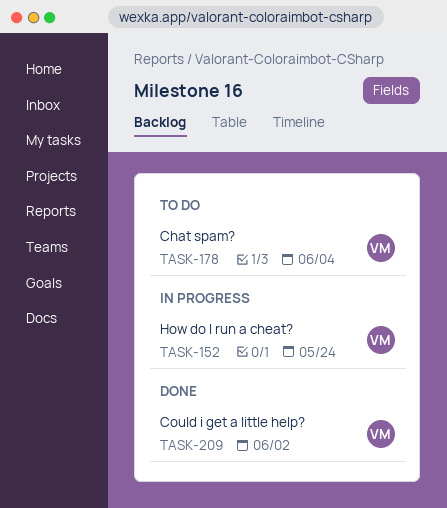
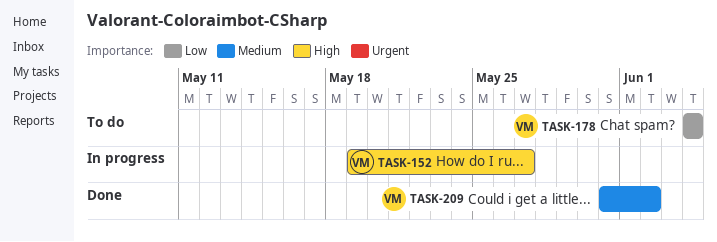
TASK-152, due: May 24 -> May 27

